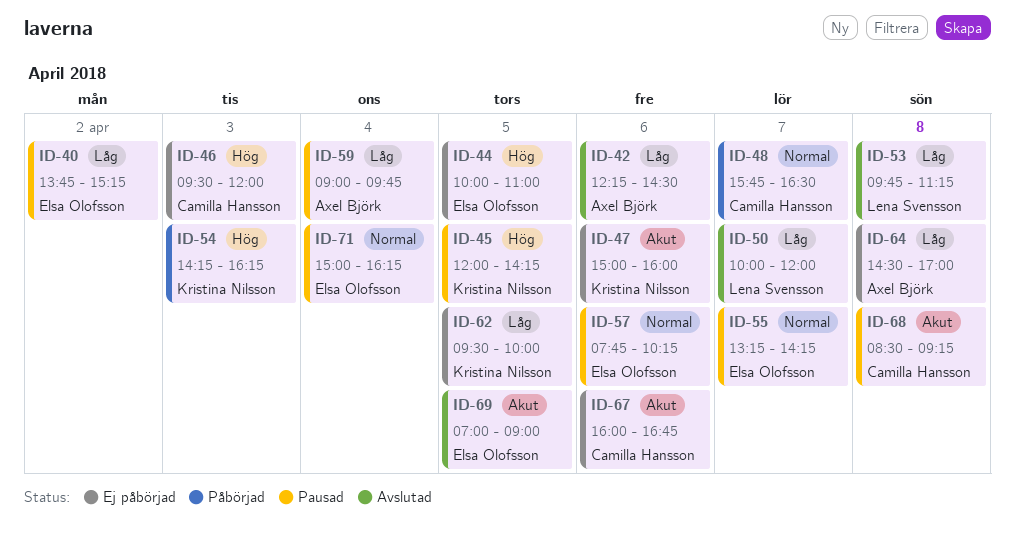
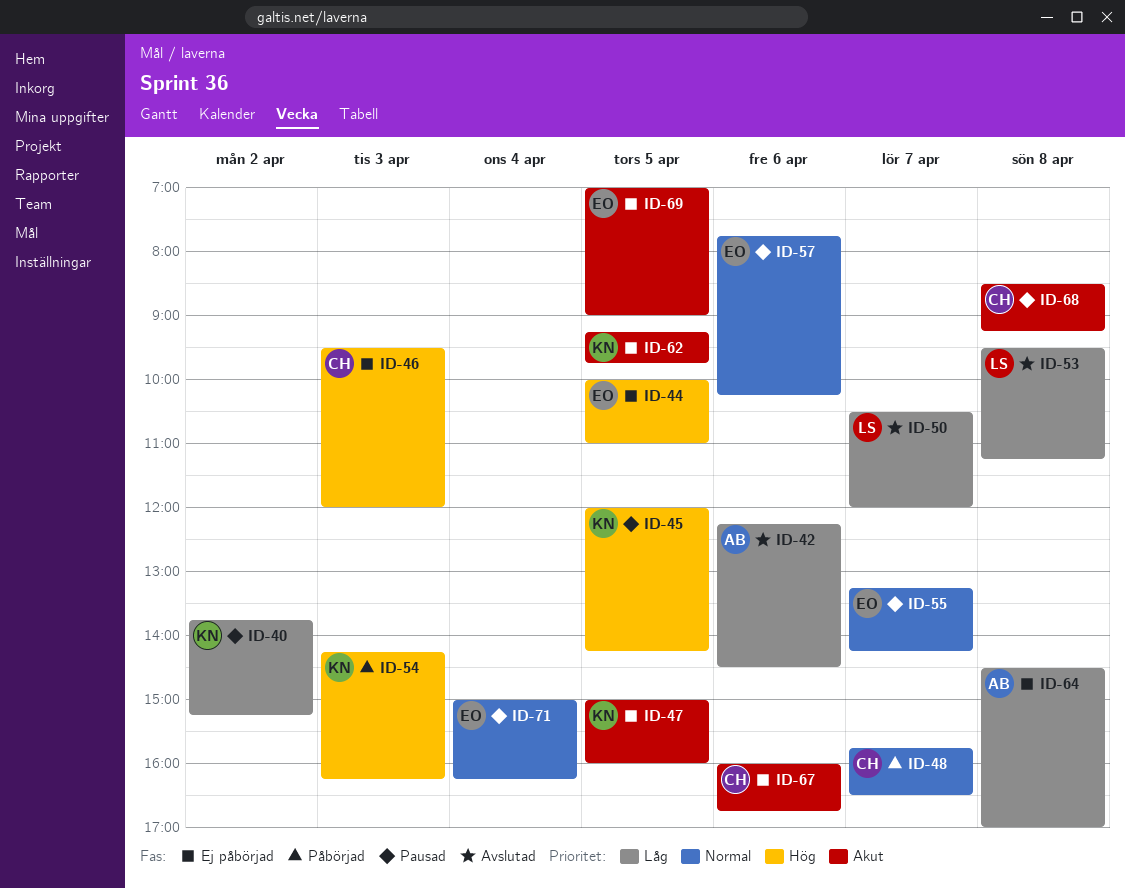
ID-40, owner: Elsa Olofsson -> Kristina Nilsson
ID-47, day: Apr 6 -> Apr 5
ID-50, begins: 10:00 -> 10:30
ID-53, begins: 09:45 -> 09:30
ID-59: present -> none
ID-62, priority: Låg -> Akut
ID-62, begins: 09:30 -> 09:15
ID-62, ends: 10:00 -> 09:45
ID-69, status: Avslutad -> Ej påbörjad

